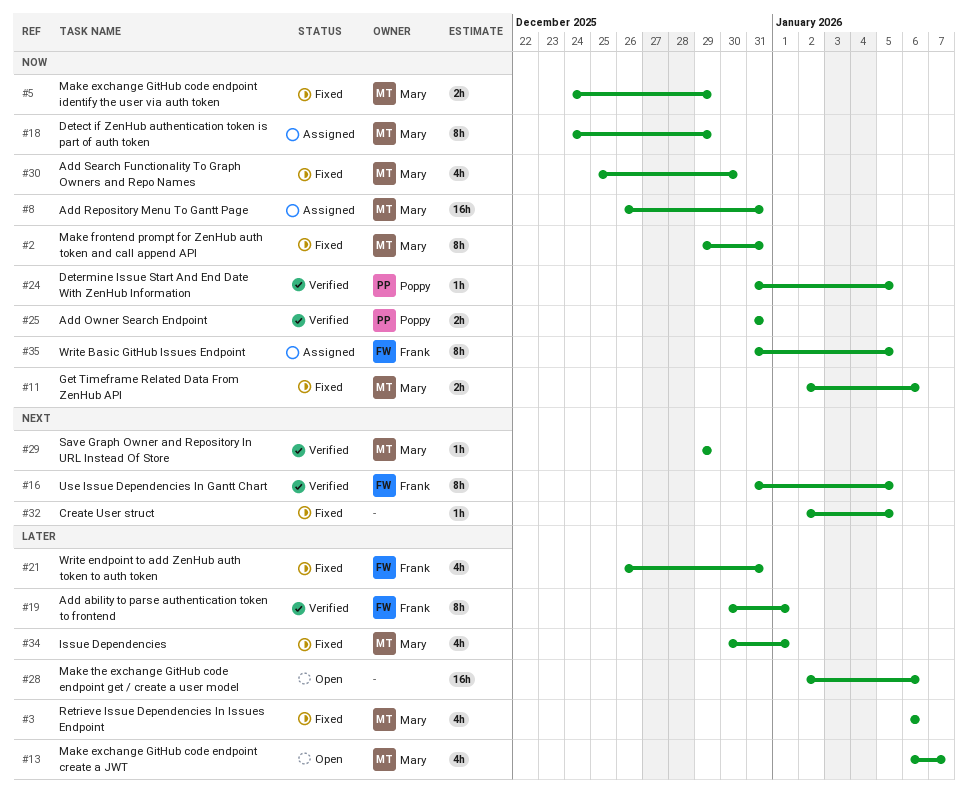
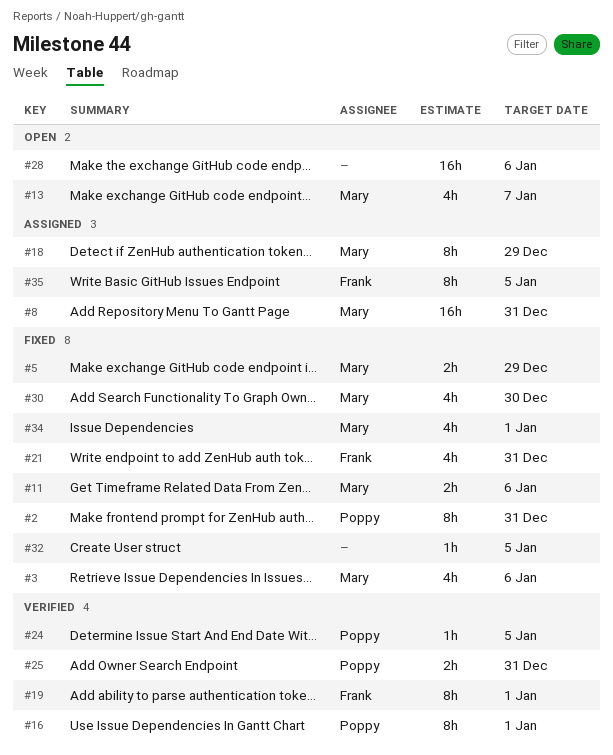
#2, owner: Mary -> Poppy
#16, owner: Frank -> Poppy
#16, due: Jan 5 -> Jan 1
#29: present -> none

